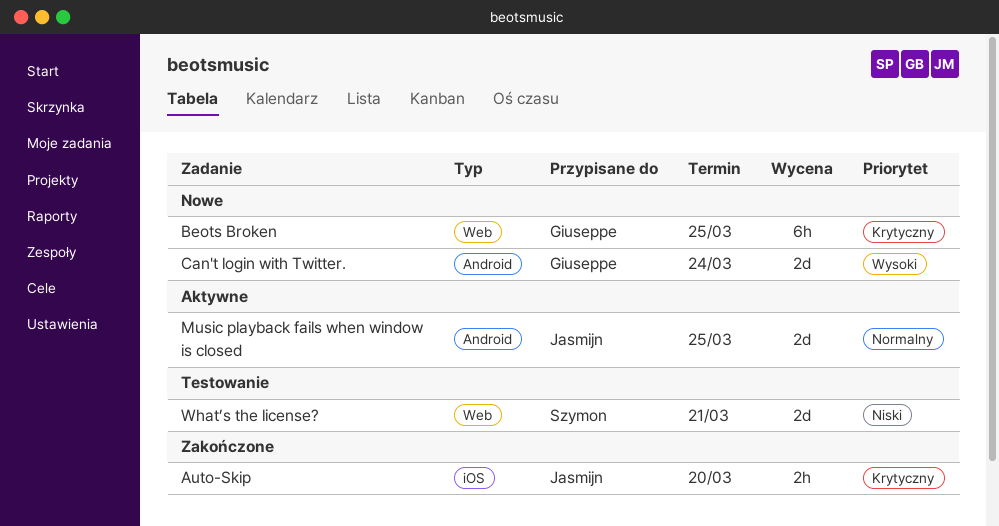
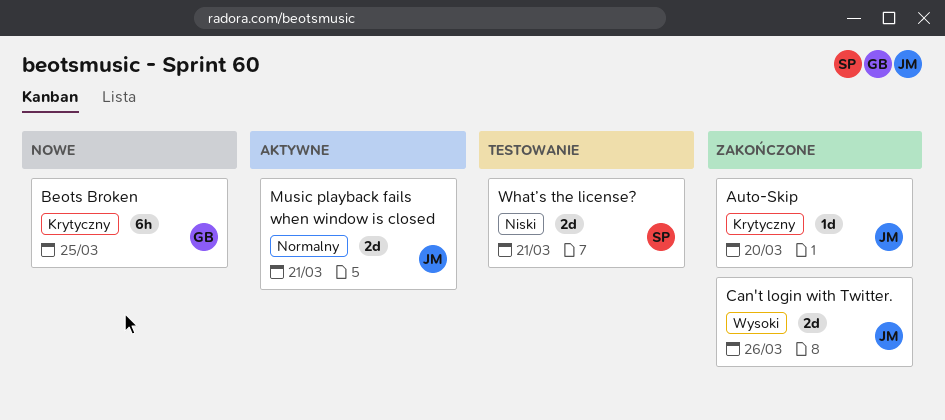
Auto-Skip, estimate: 2h -> 1d
Can't login with Twitter., status: Nowe -> Zakończone
Can't login with Twitter., owner: Giuseppe -> Jasmijn
Can't login with Twitter., due: Mar 24 -> Mar 26
Music playback fails when window is closed, due: Mar 25 -> Mar 21

